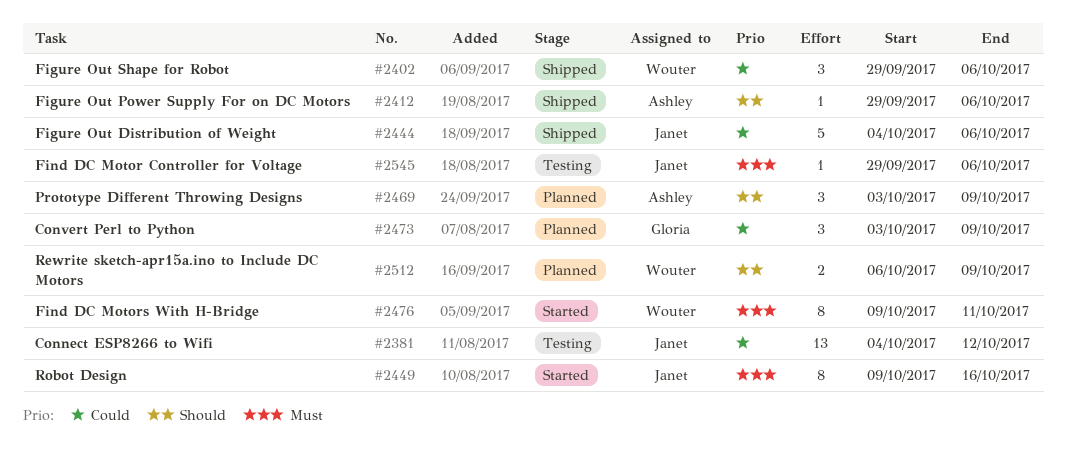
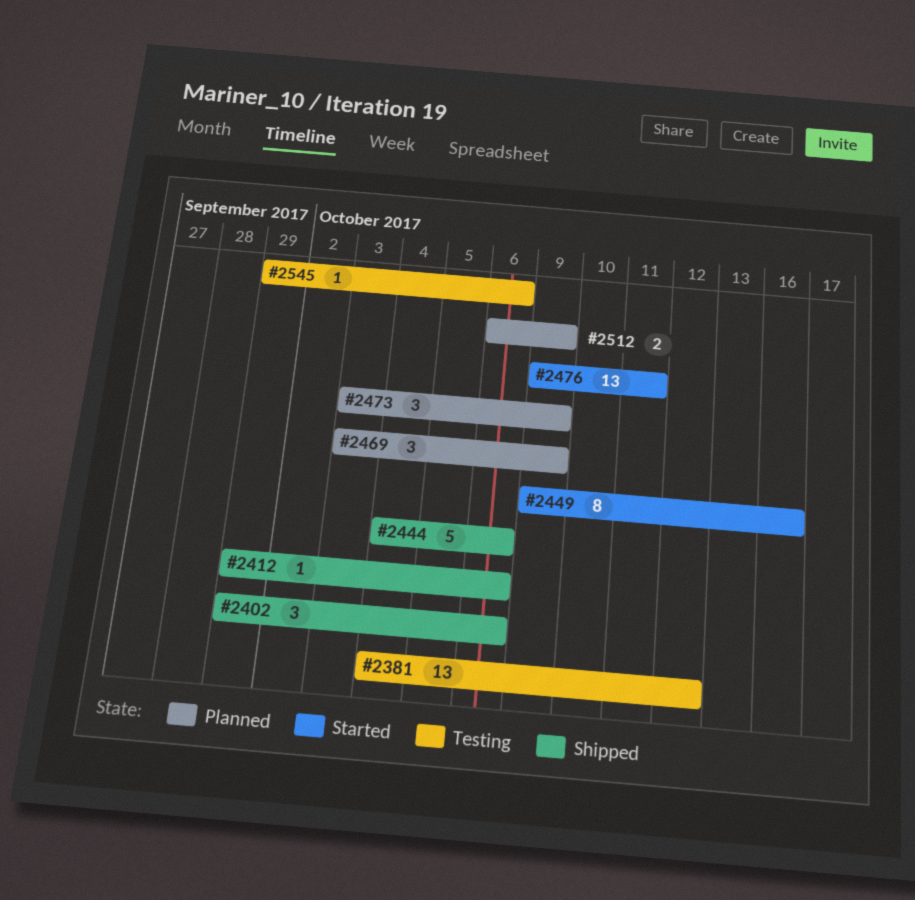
#2476, estimate: 8 -> 13

